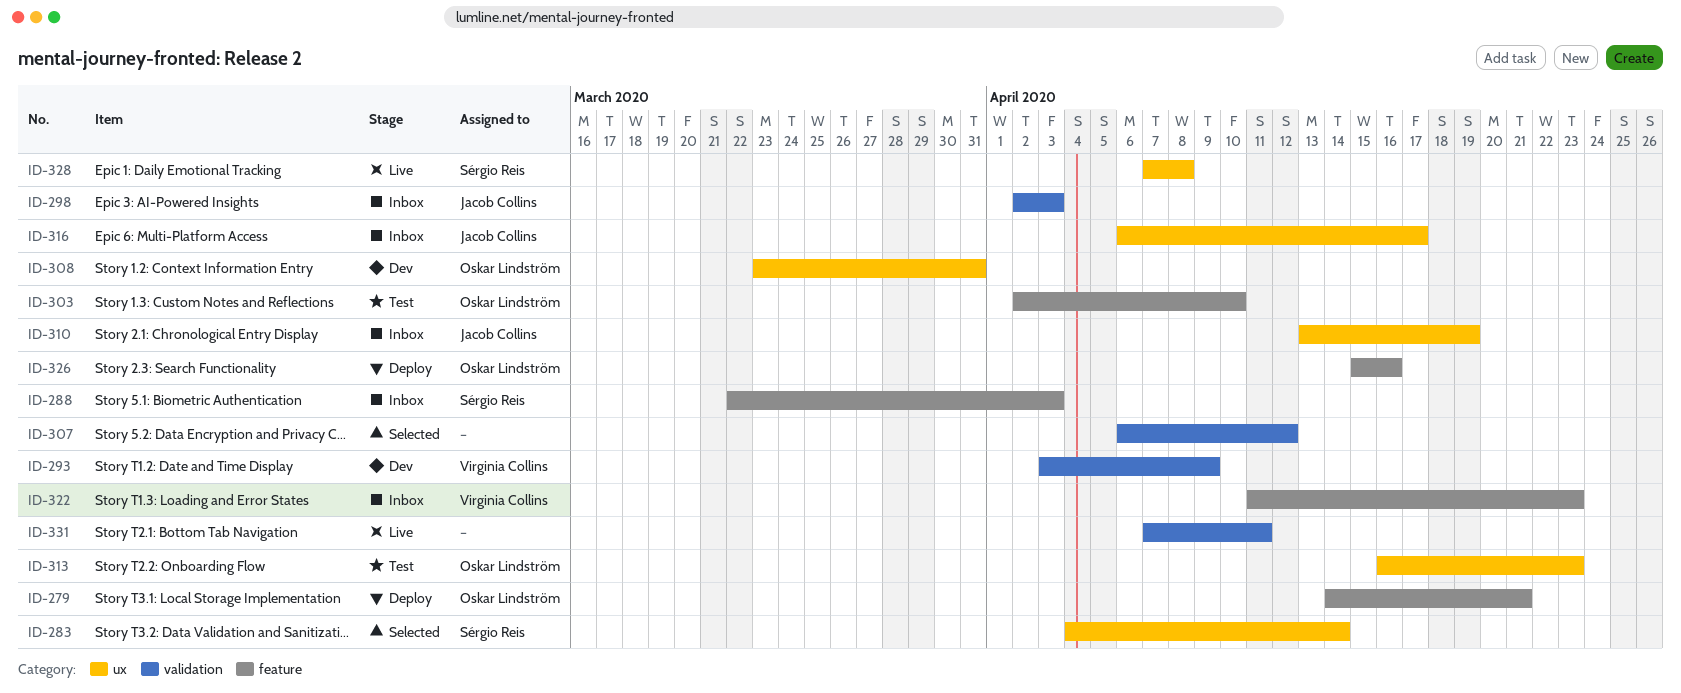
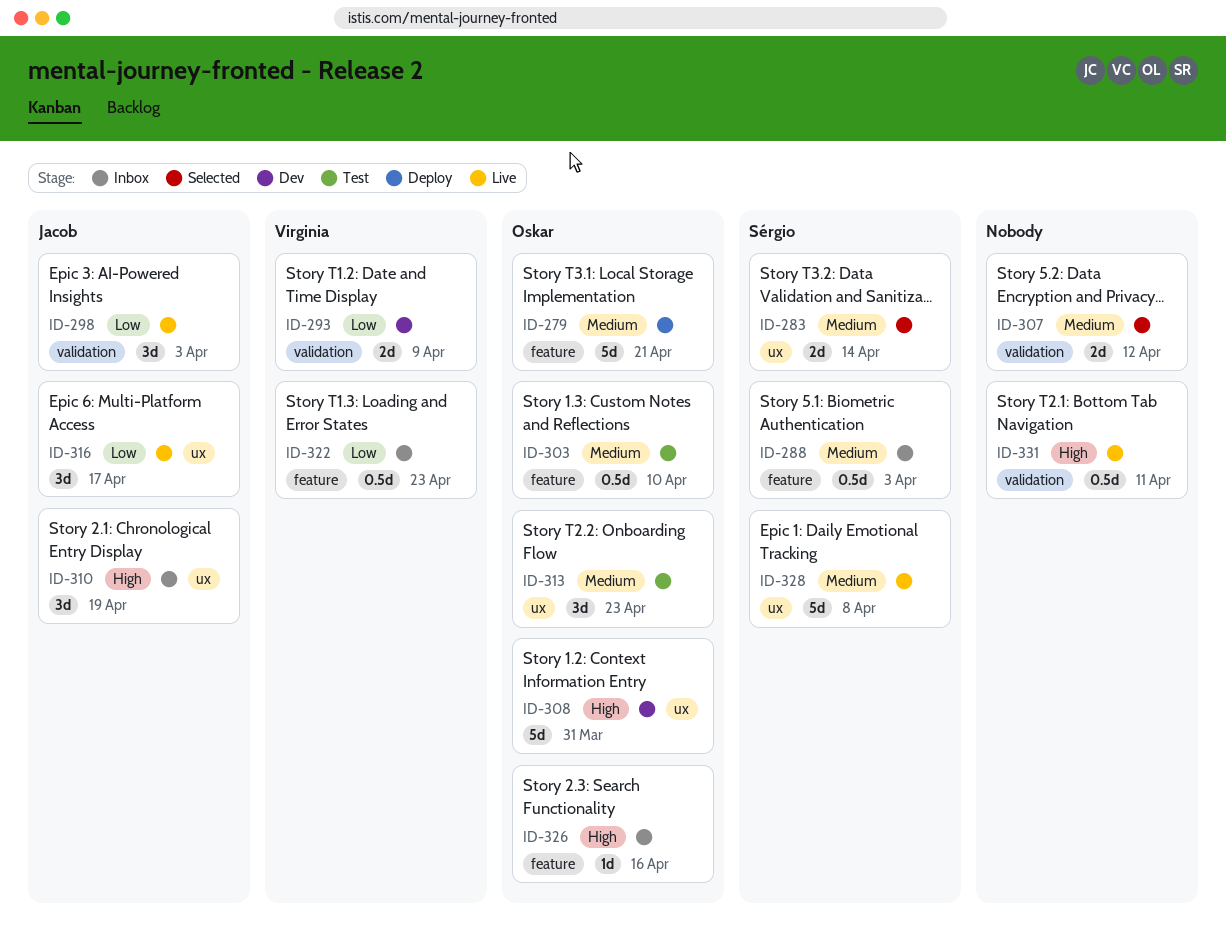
ID-298, status: Inbox -> Live
ID-316, status: Inbox -> Live
ID-326, status: Deploy -> Inbox

